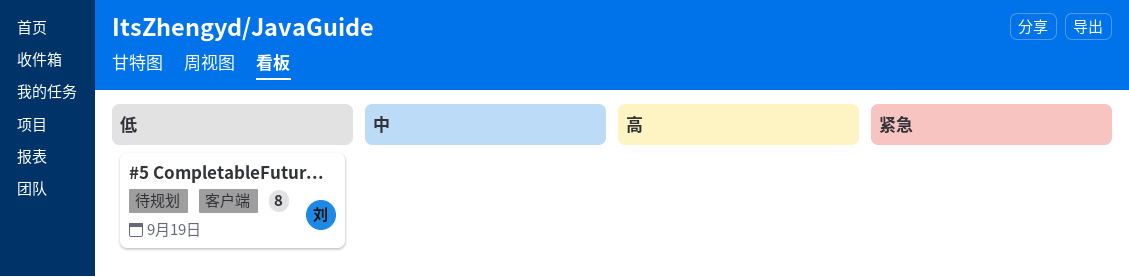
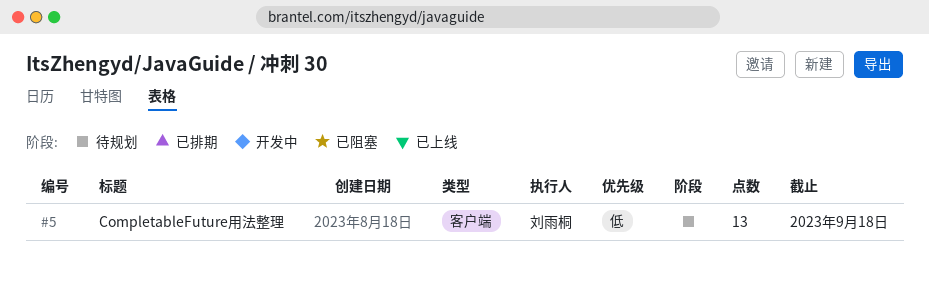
#5, estimate: 8 -> 13
#5, due: Sep 19 -> Sep 18

